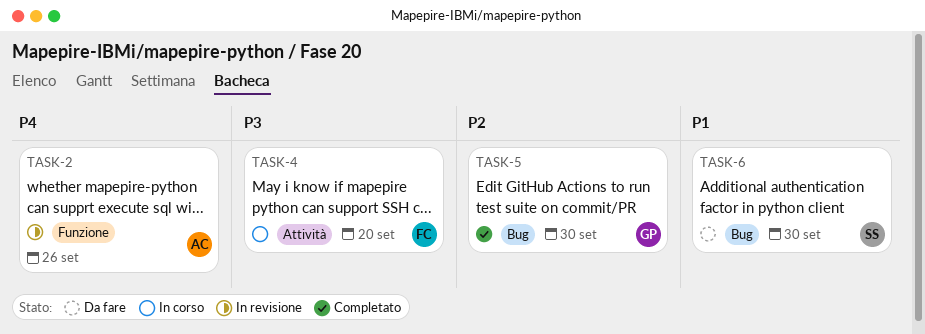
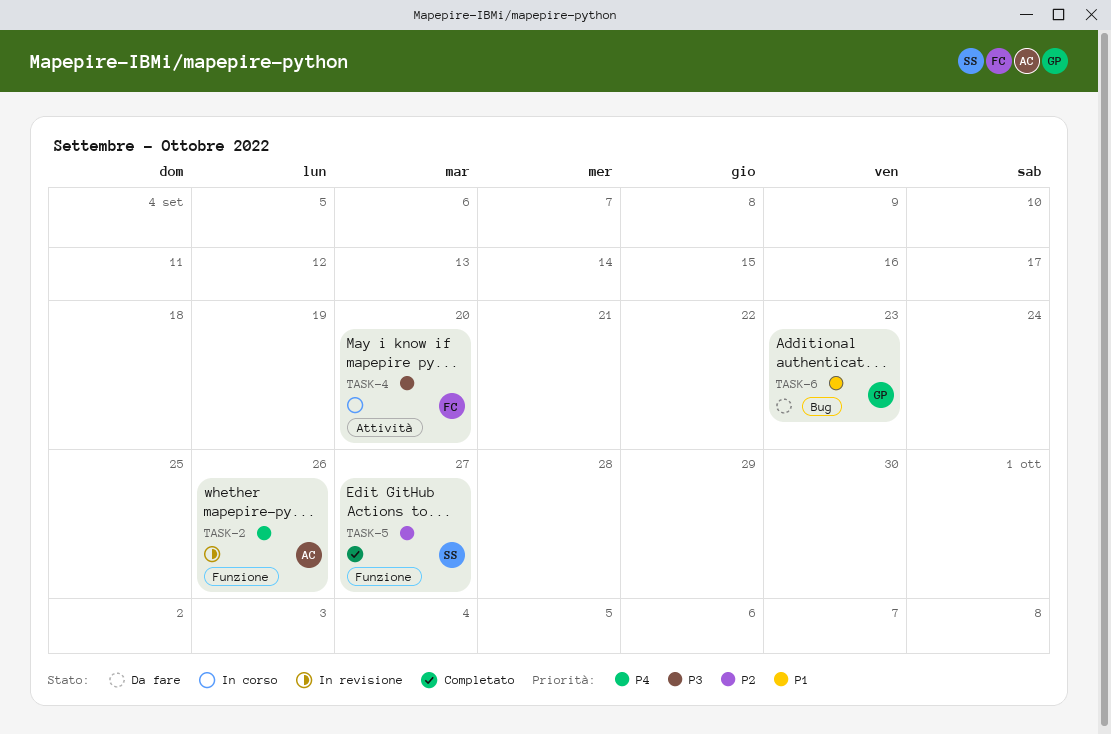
TASK-5, owner: GP -> SS
TASK-5, label: Bug -> Funzione
TASK-5, due: Sep 30 -> Sep 27
TASK-6, owner: SS -> GP
TASK-6, due: Sep 30 -> Sep 23

